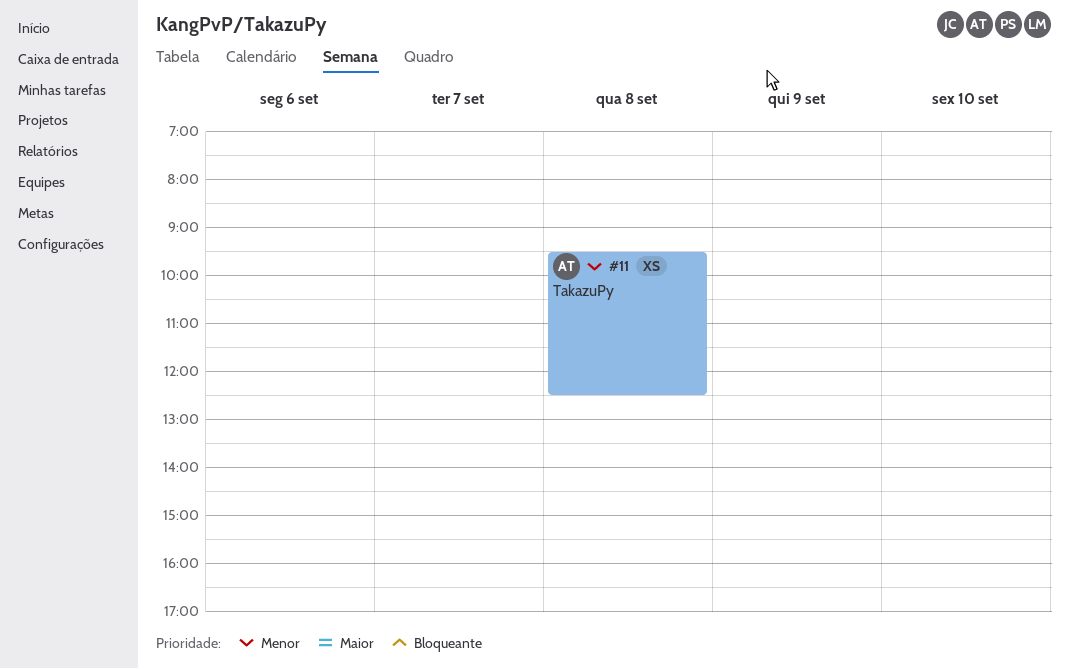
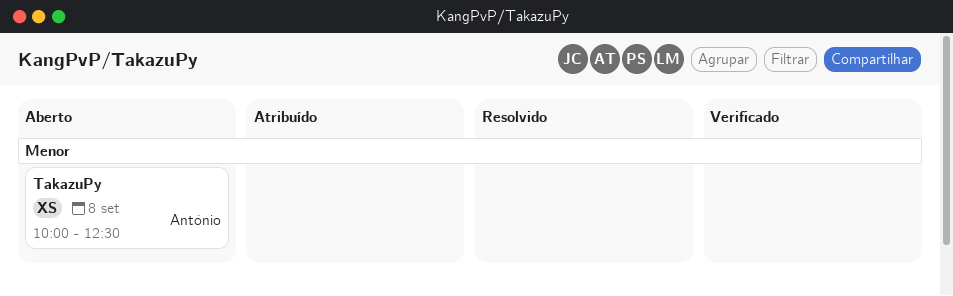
TakazuPy, begins: 09:30 -> 10:00

